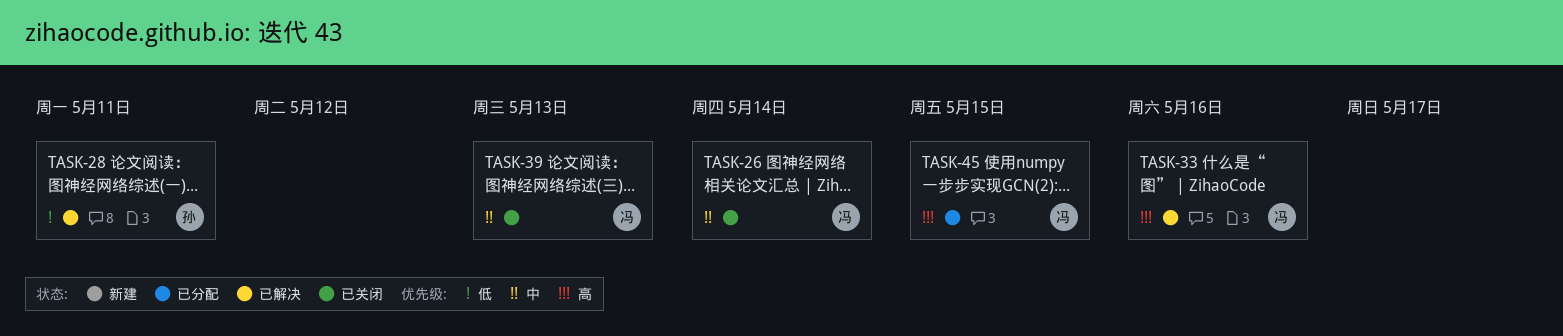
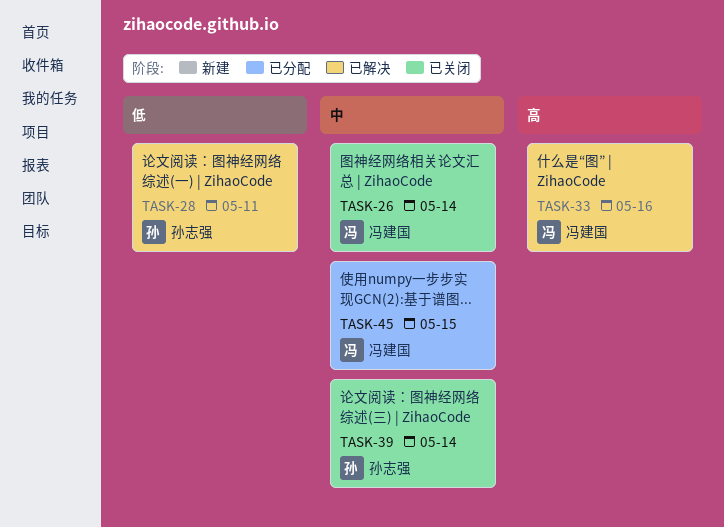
TASK-39, owner: 冯建国 -> 孙志强
TASK-39, due: May 13 -> May 14
TASK-45, priority: 高 -> 中

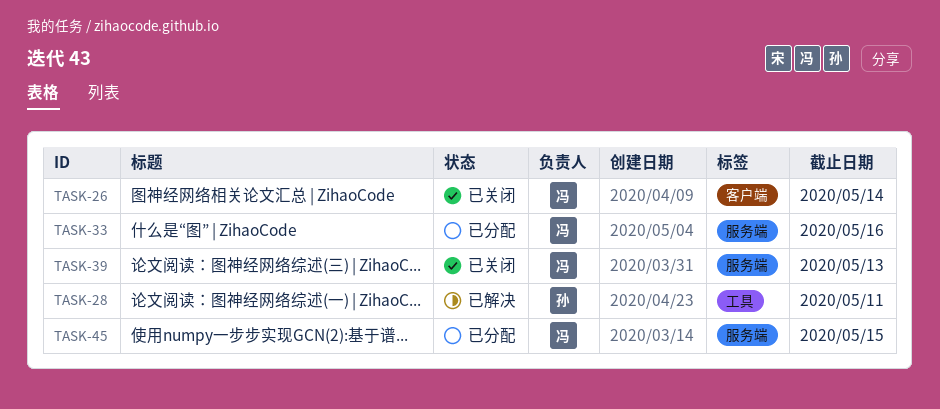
TASK-33, status: 已解决 -> 已分配
TASK-39, owner: 孙志强 -> 冯建国
TASK-39, due: May 14 -> May 13

